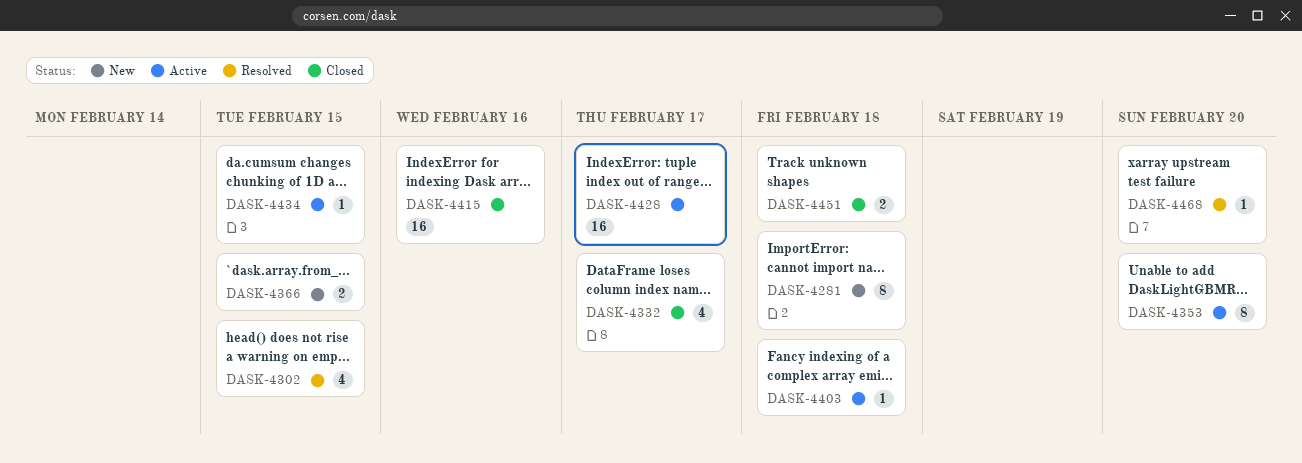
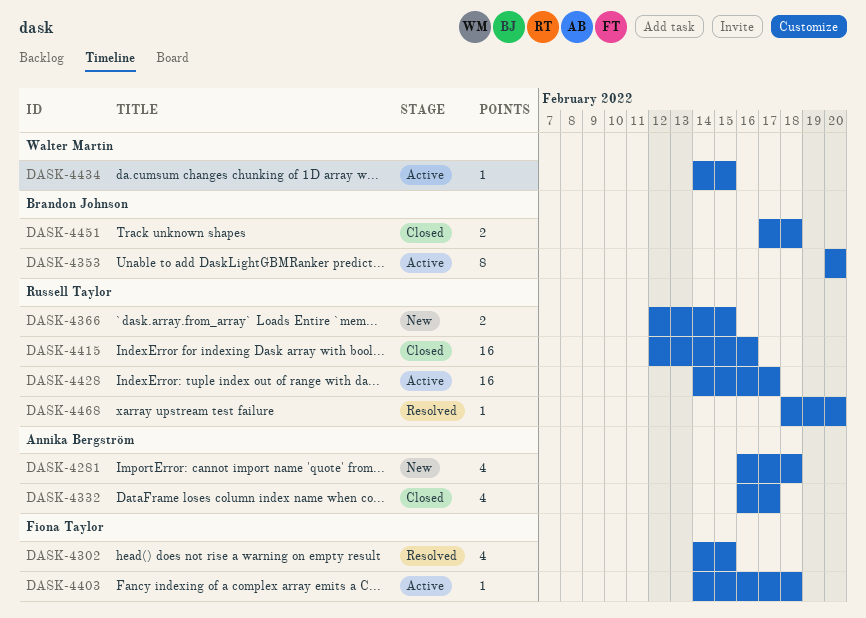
DASK-4281, estimate: 8 -> 4

